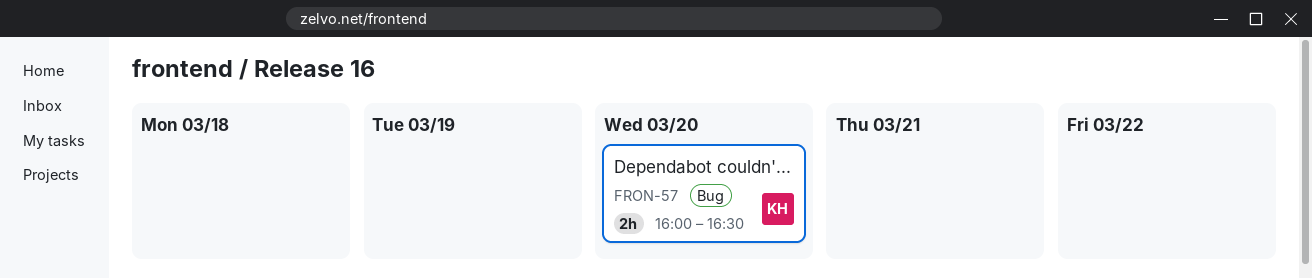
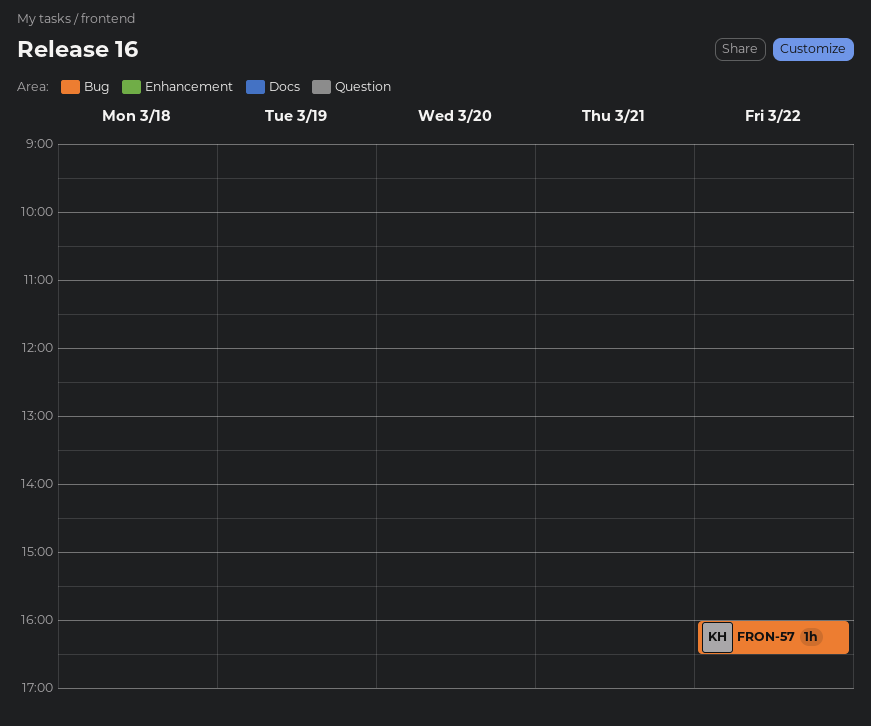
FRON-57, estimate: 2h -> 1h
FRON-57, day: Mar 20 -> Mar 22

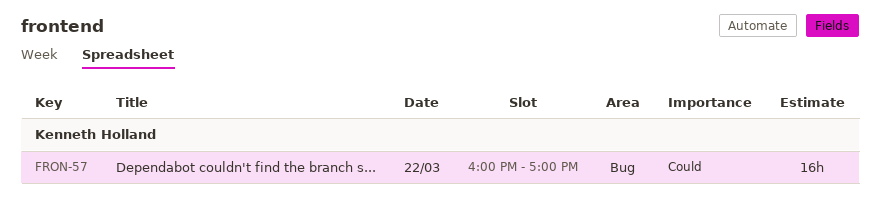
FRON-57, estimate: 1h -> 16h
FRON-57, ends: 16:30 -> 17:00

